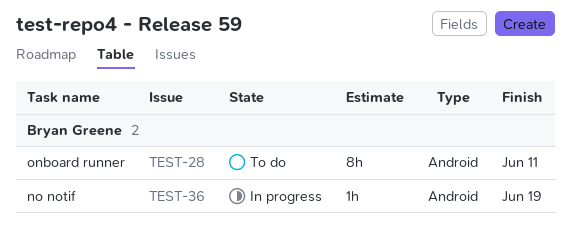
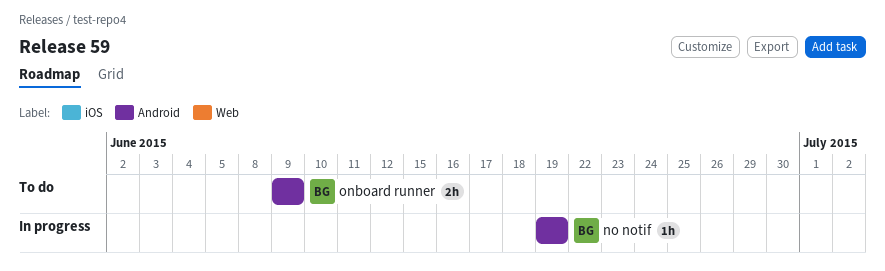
onboard runner, estimate: 8h -> 2h
onboard runner, due: Jun 11 -> Jun 9

